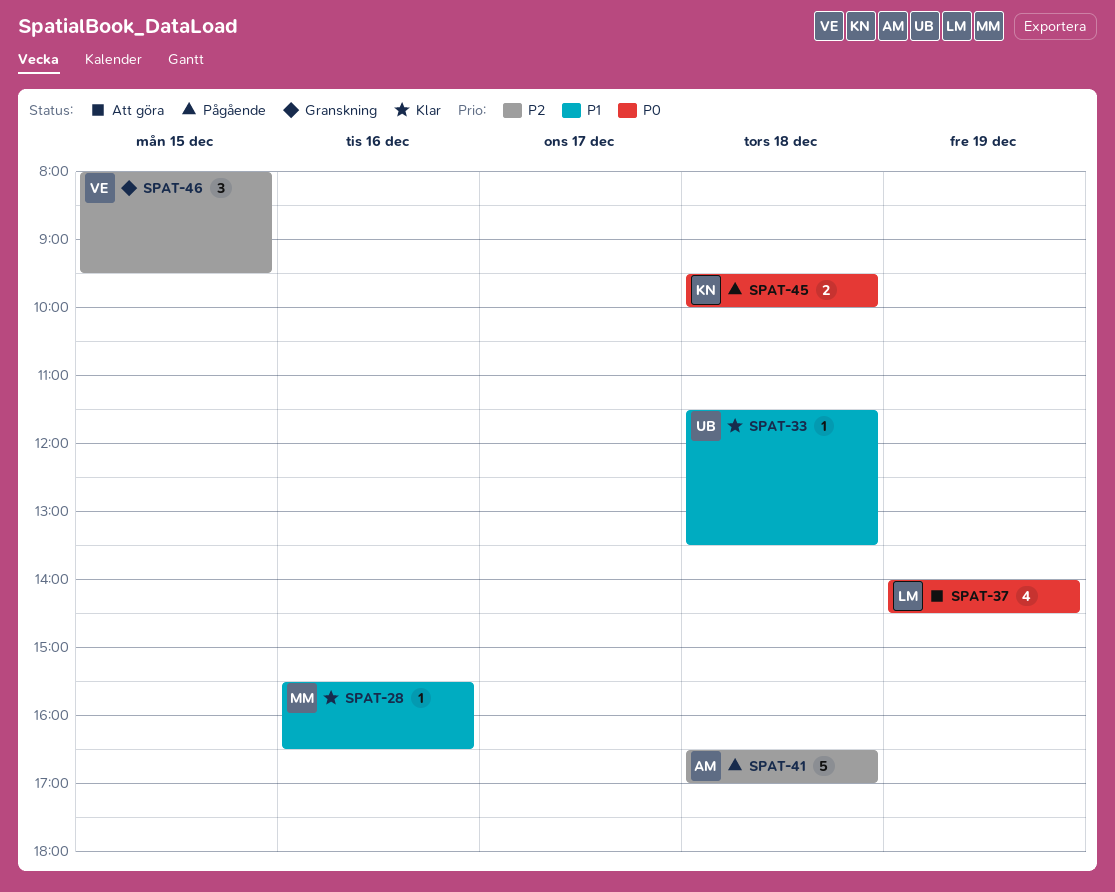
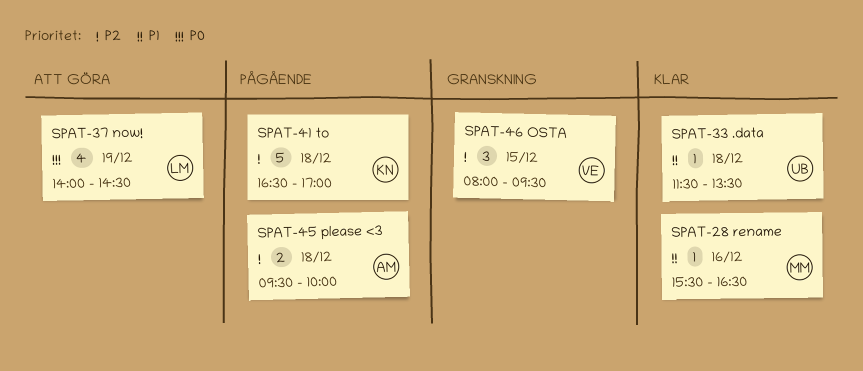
SPAT-41, owner: AM -> KN
SPAT-45, owner: KN -> AM
SPAT-45, priority: P0 -> P2

